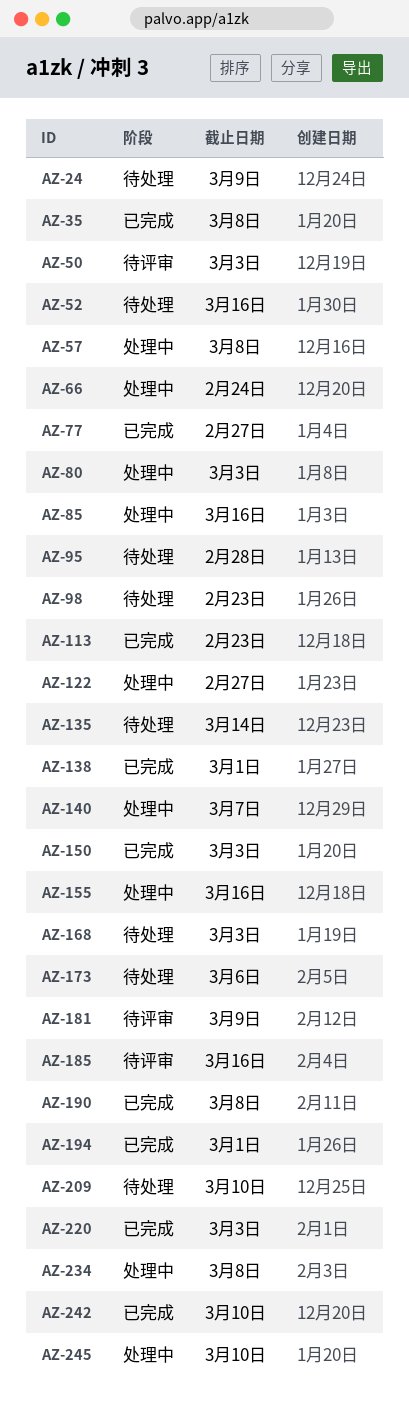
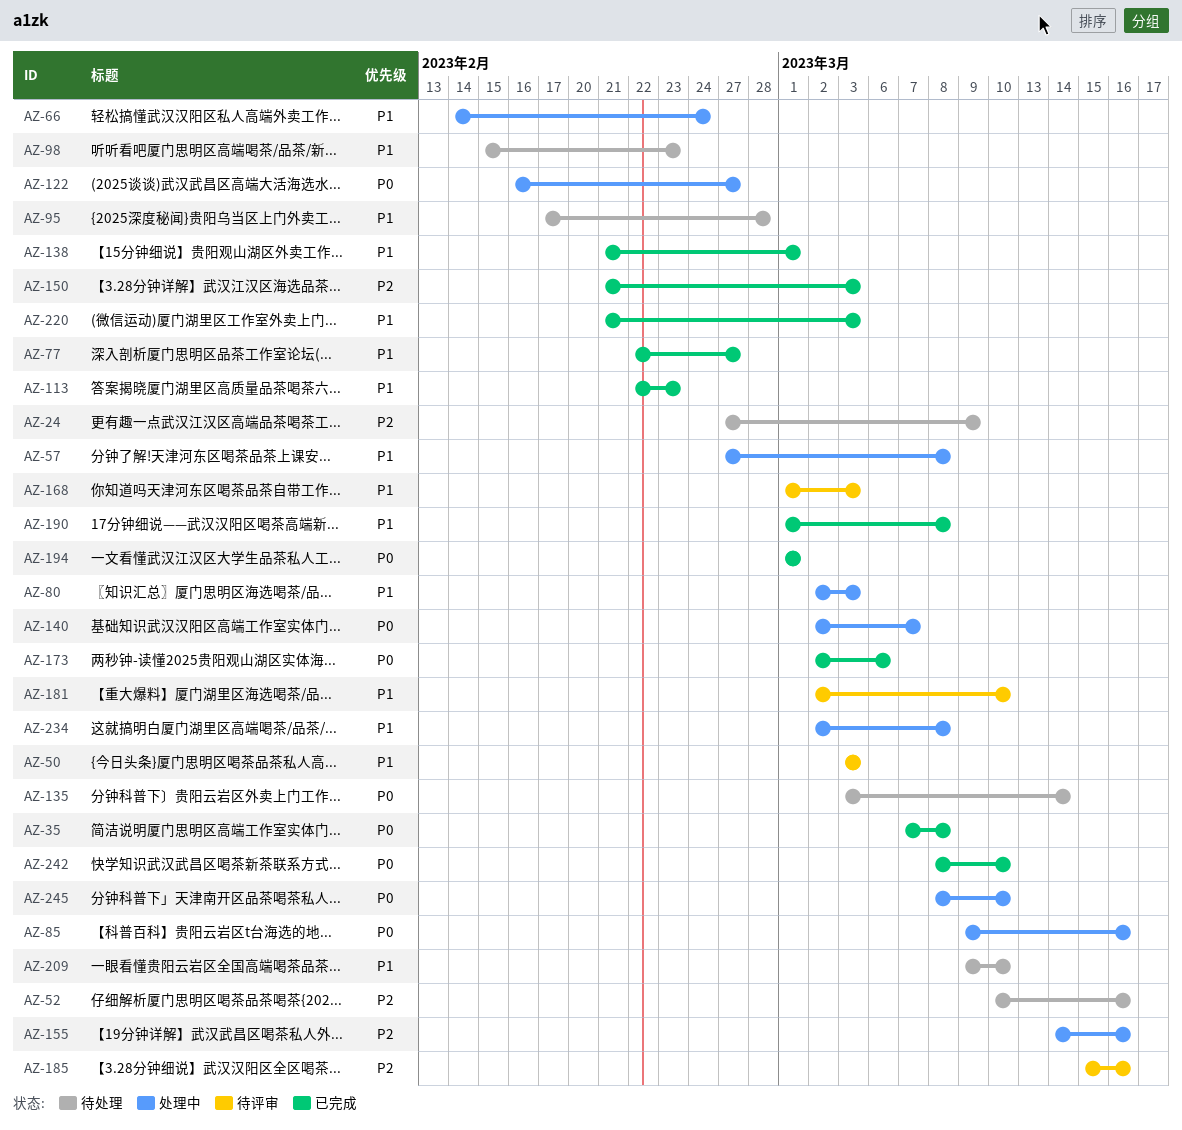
AZ-168, status: 待处理 -> 待评审
AZ-173, status: 待处理 -> 已完成
AZ-181, due: Mar 9 -> Mar 10

